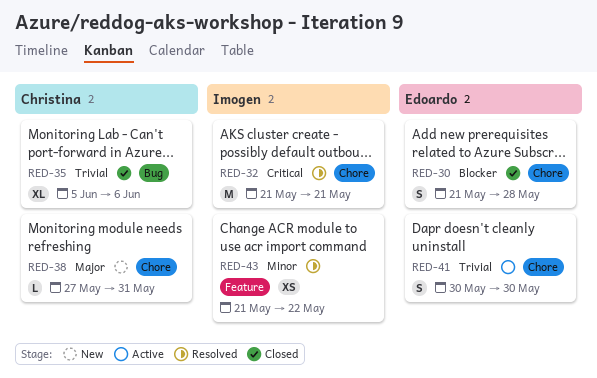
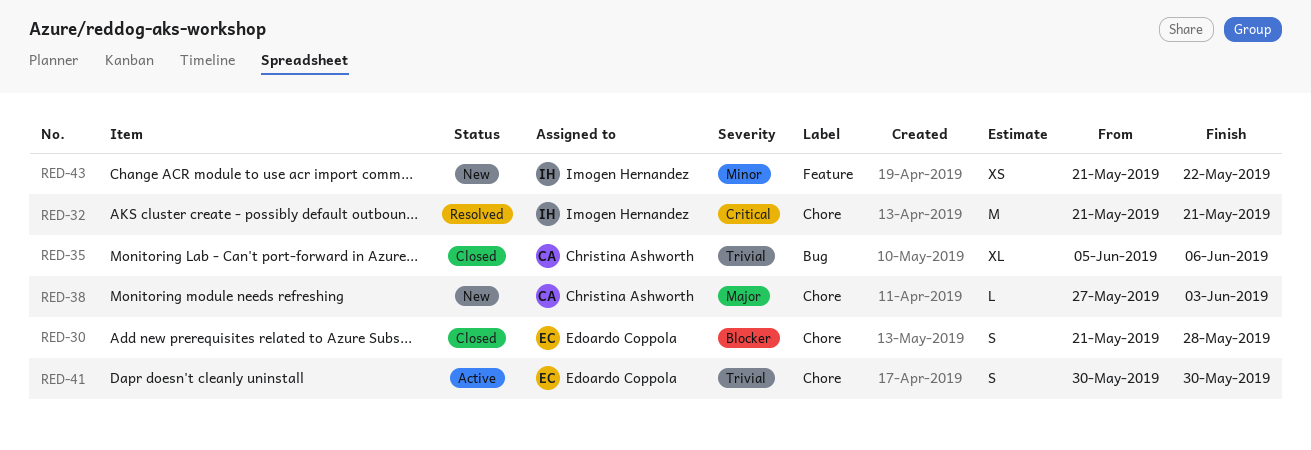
RED-38, due: May 31 -> Jun 3
RED-43, status: Resolved -> New

